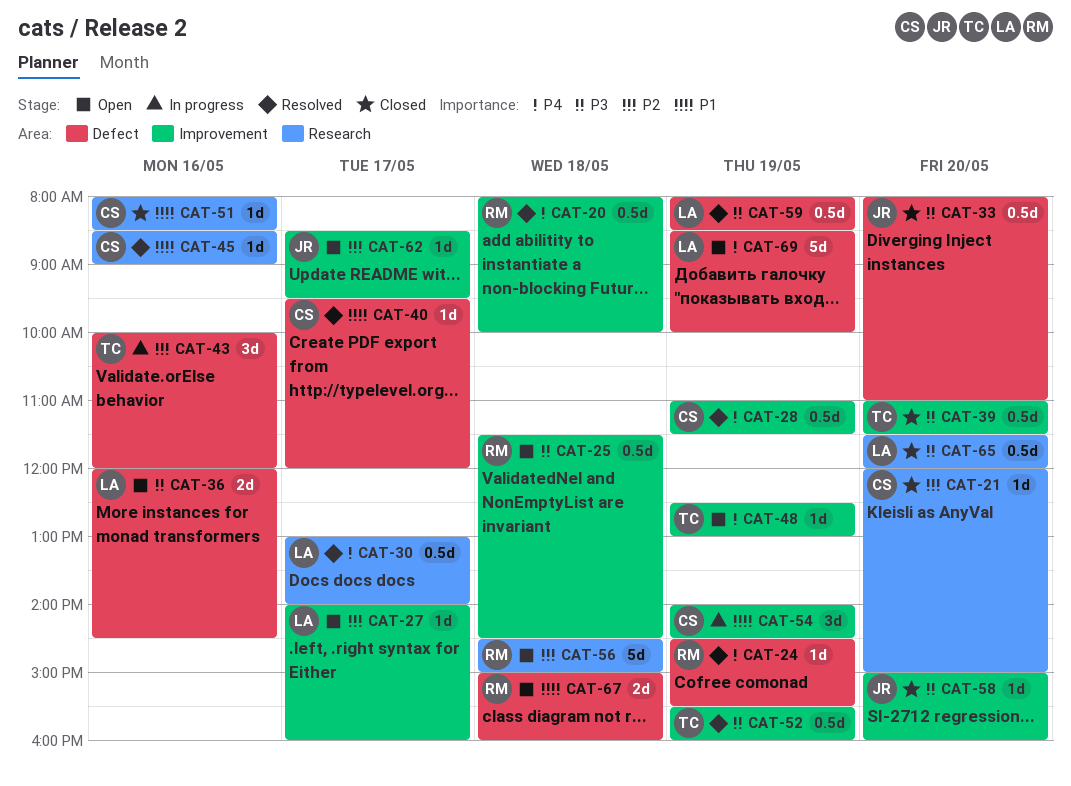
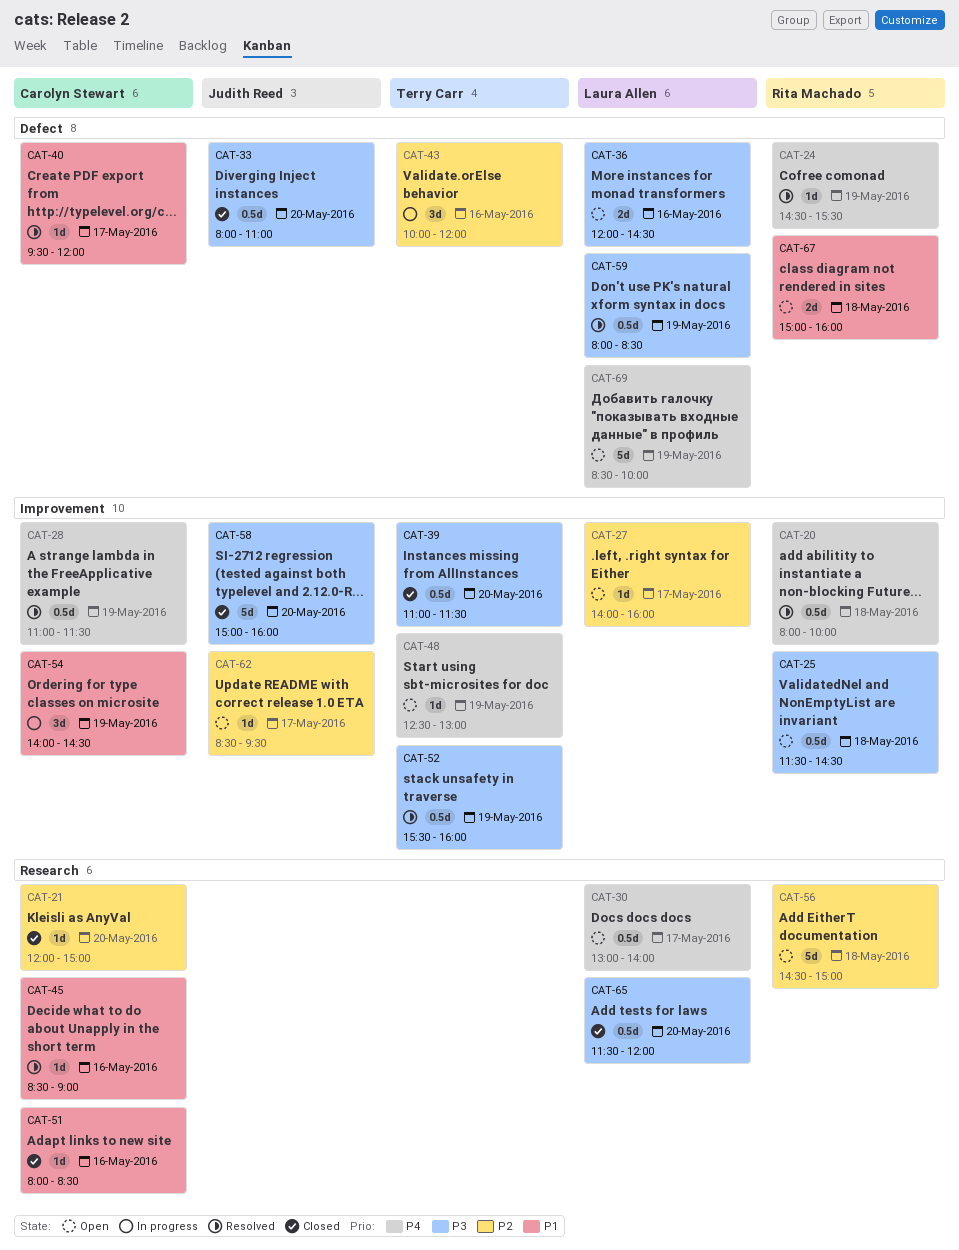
CAT-30, status: Resolved -> Open
CAT-58, estimate: 1d -> 5d

